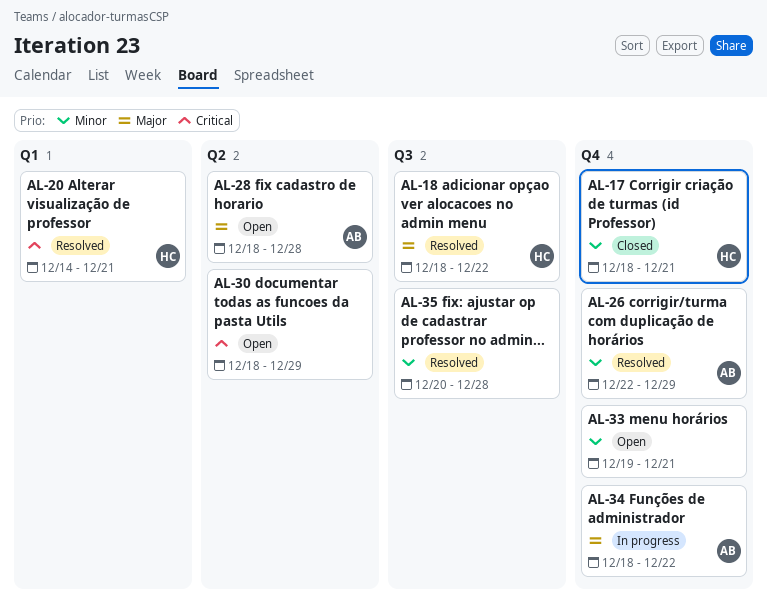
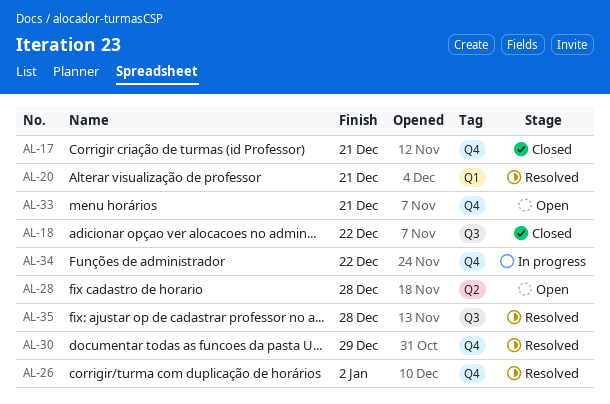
AL-18, status: Resolved -> Closed
AL-26, due: Dec 29 -> Jan 2
AL-30, status: Open -> Resolved
AL-30, label: Q2 -> Q4

